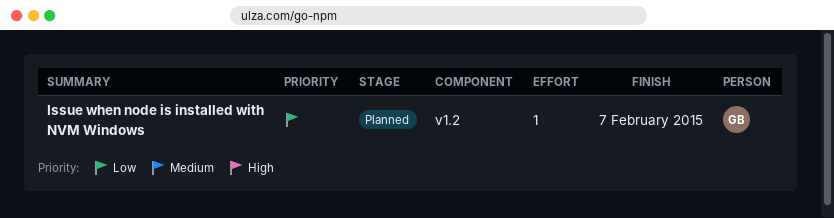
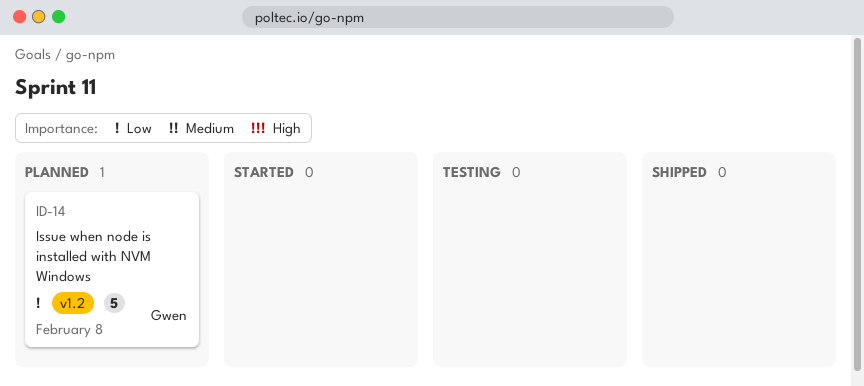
Issue when node is installed with NVM Windows, estimate: 1 -> 5
Issue when node is installed with NVM Windows, due: Feb 7 -> Feb 8

